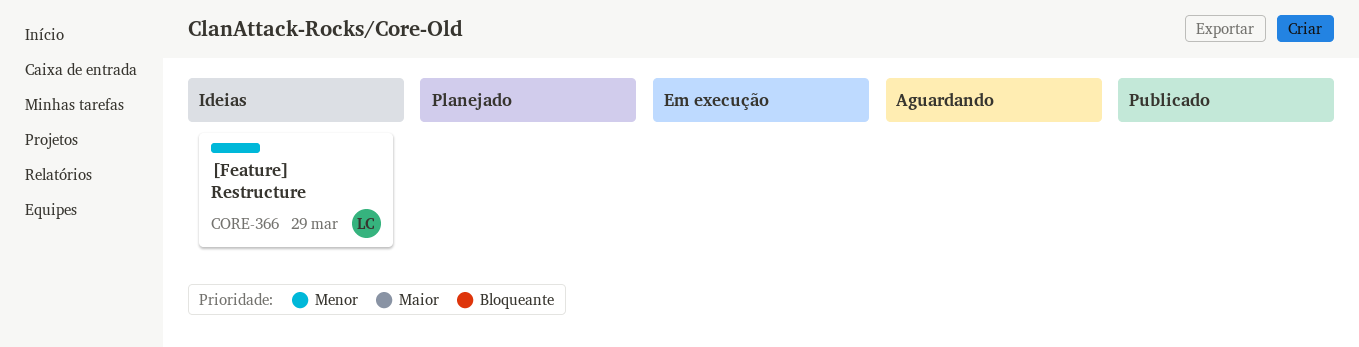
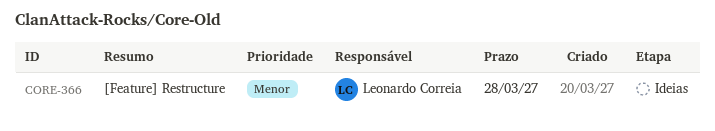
CORE-366, due: Mar 29 -> Mar 28

